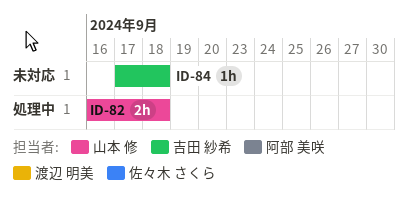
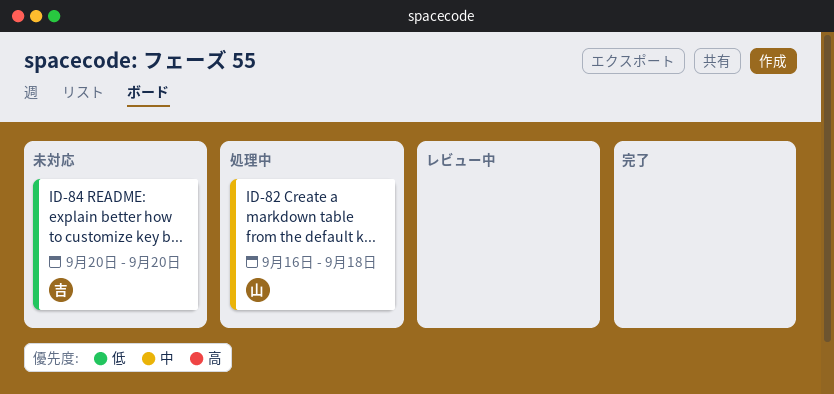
ID-84, start: Sep 17 -> Sep 20
ID-84, due: Sep 18 -> Sep 20

